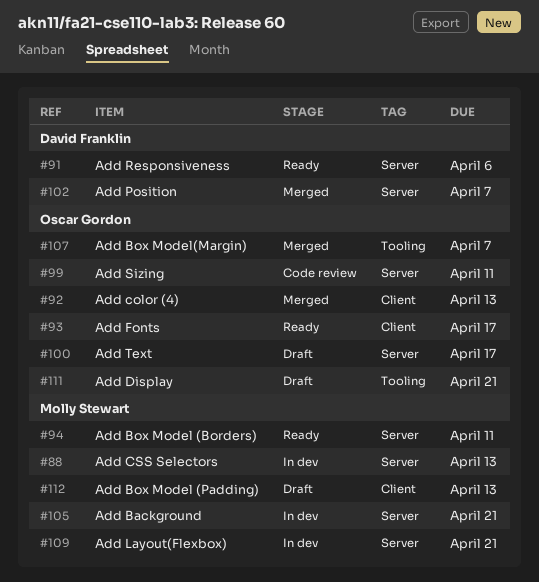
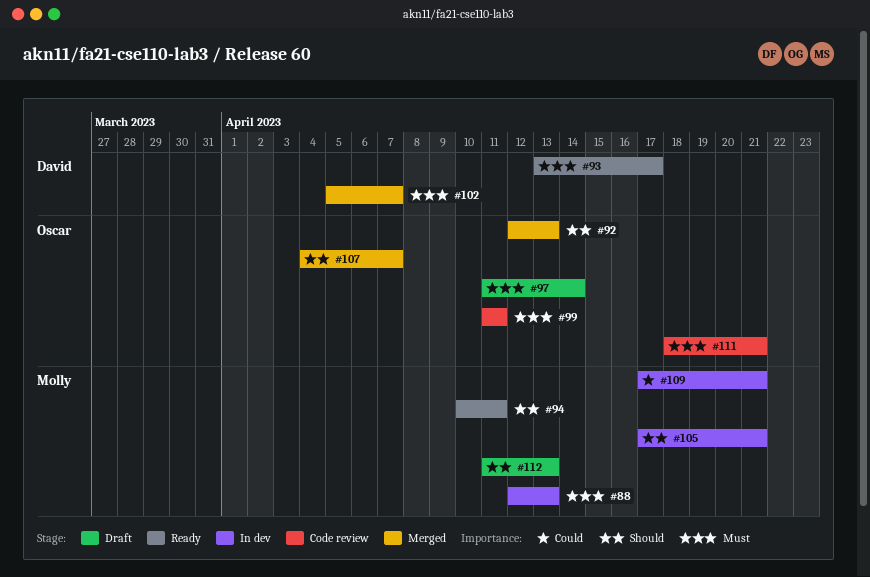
#91: present -> none
#93, owner: Oscar Gordon -> David Franklin
#97: none -> present
#100: present -> none
#111, status: Draft -> Code review

